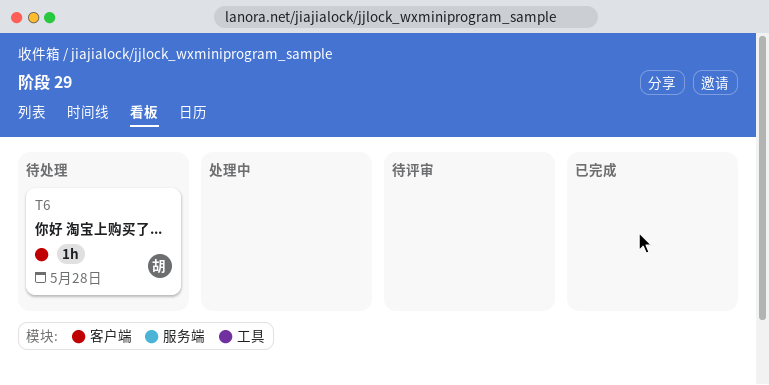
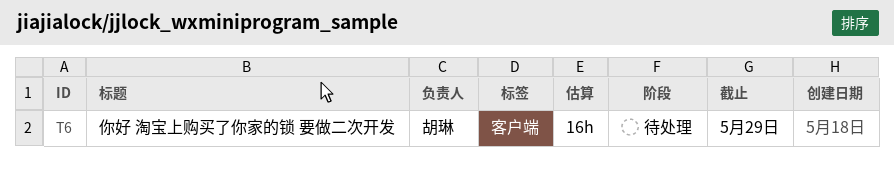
T6, estimate: 1h -> 16h
T6, due: May 28 -> May 29

